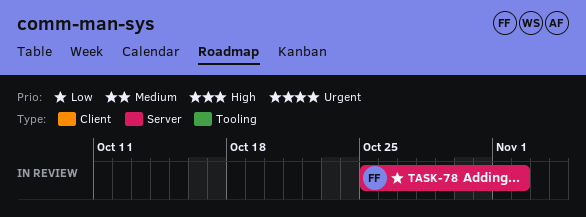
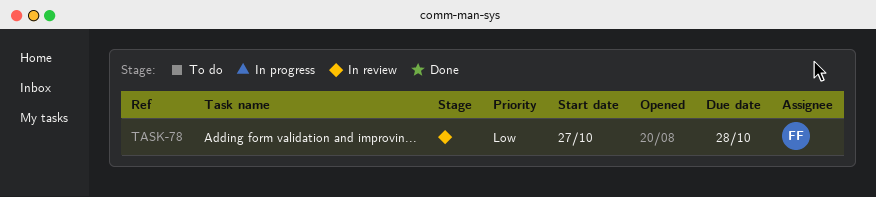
TASK-78, start: Oct 25 -> Oct 27
TASK-78, due: Nov 2 -> Oct 28

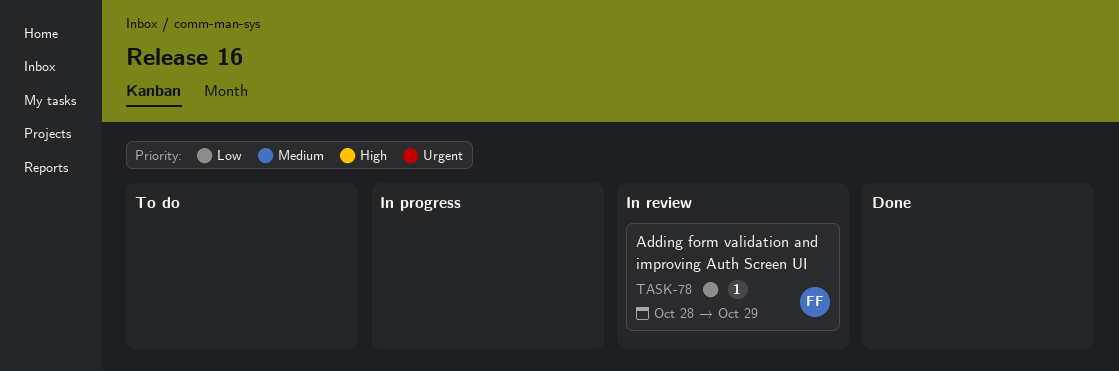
TASK-78, start: Oct 27 -> Oct 28
TASK-78, due: Oct 28 -> Oct 29

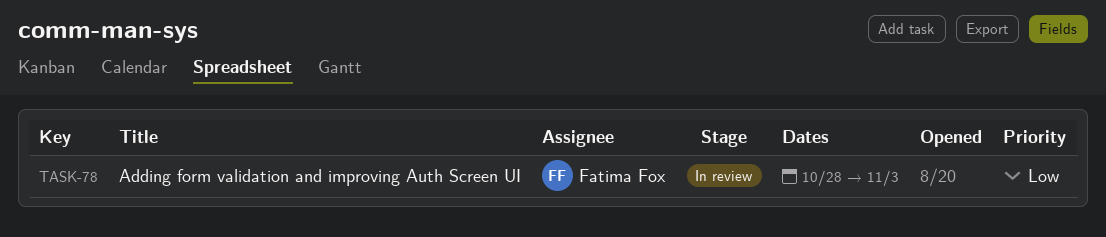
TASK-78, due: Oct 29 -> Nov 3

